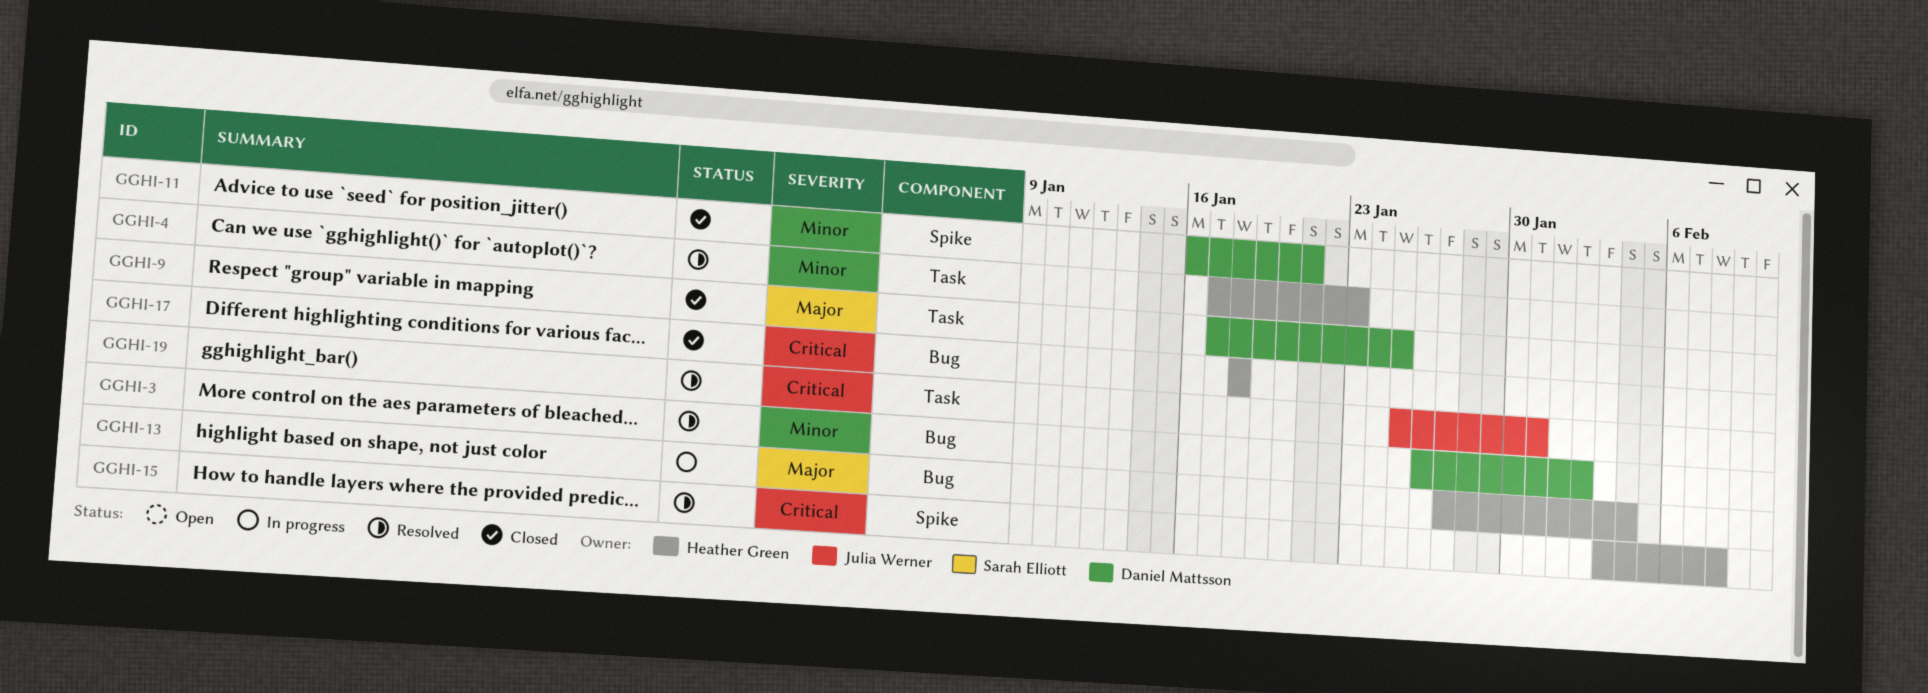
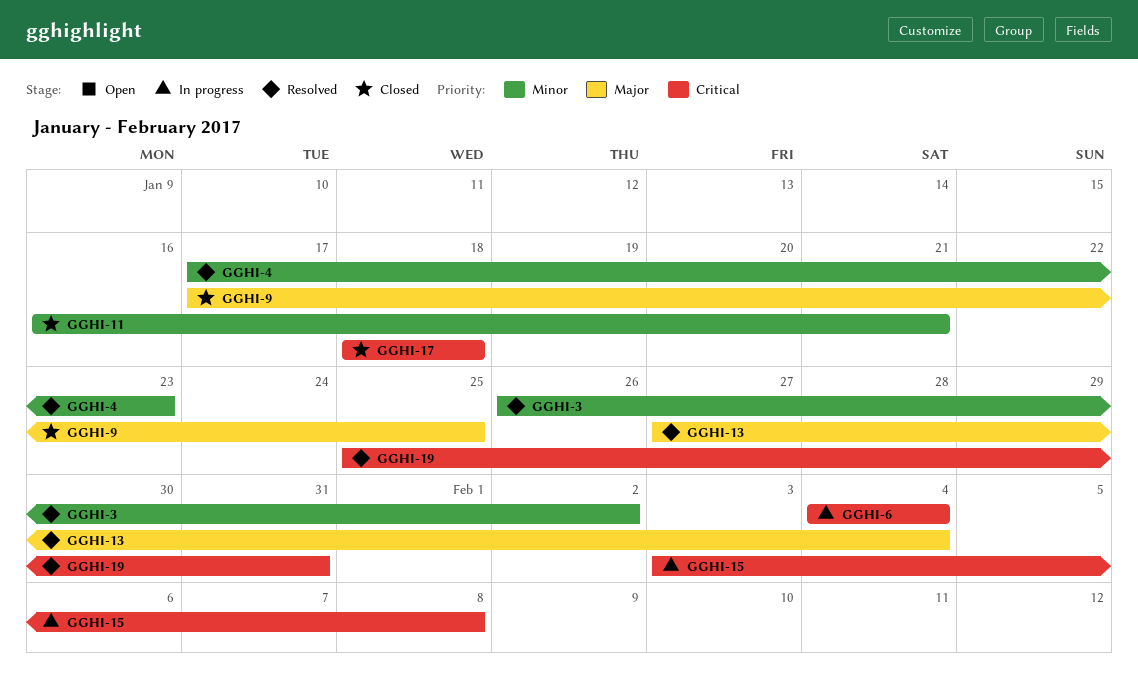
GGHI-6: none -> present
GGHI-13, status: In progress -> Resolved
GGHI-15, status: Resolved -> In progress

